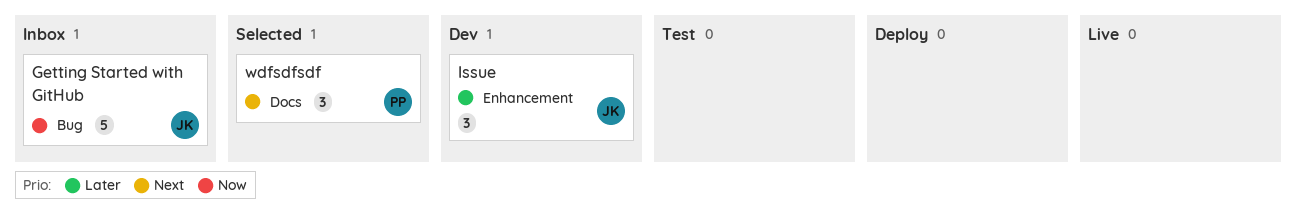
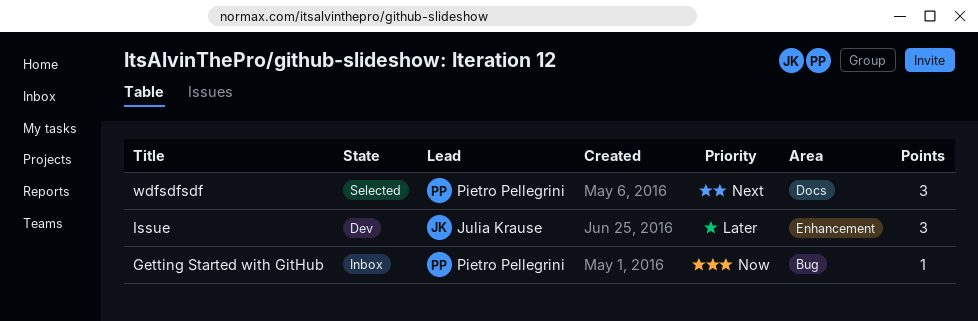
Getting Started with GitHub, owner: Julia Krause -> Pietro Pellegrini
Getting Started with GitHub, estimate: 5 -> 1

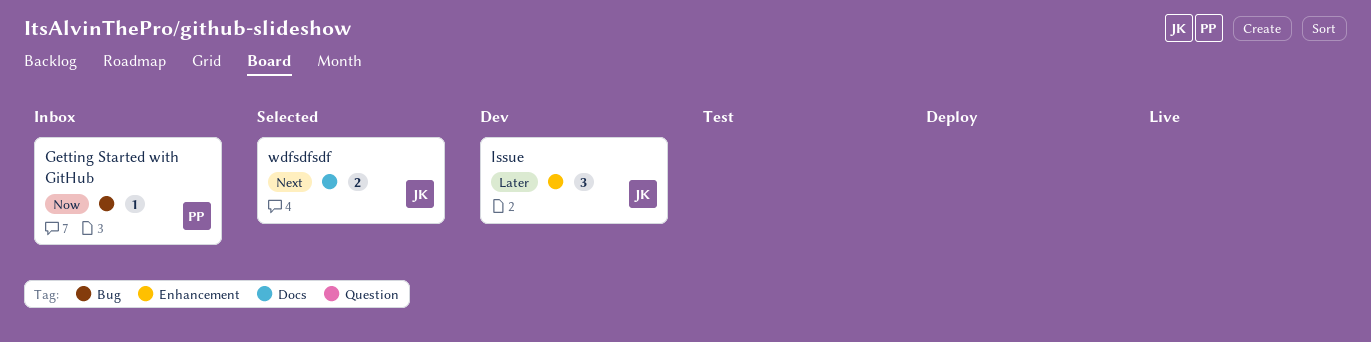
wdfsdfsdf, owner: Pietro Pellegrini -> Julia Krause
wdfsdfsdf, estimate: 3 -> 2

